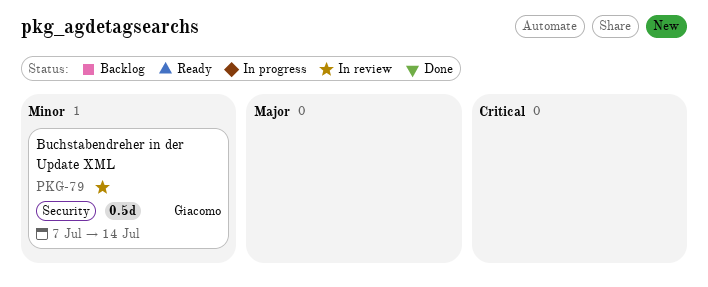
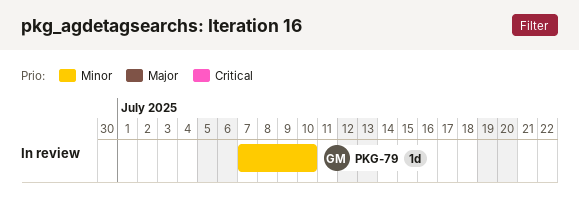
PKG-79, estimate: 0.5d -> 1d
PKG-79, due: Jul 14 -> Jul 10

